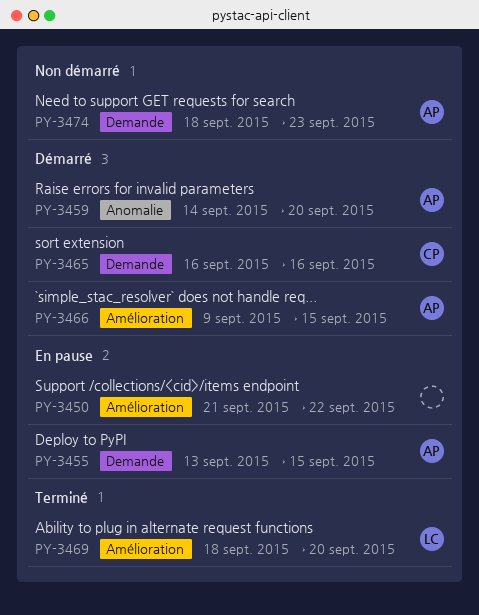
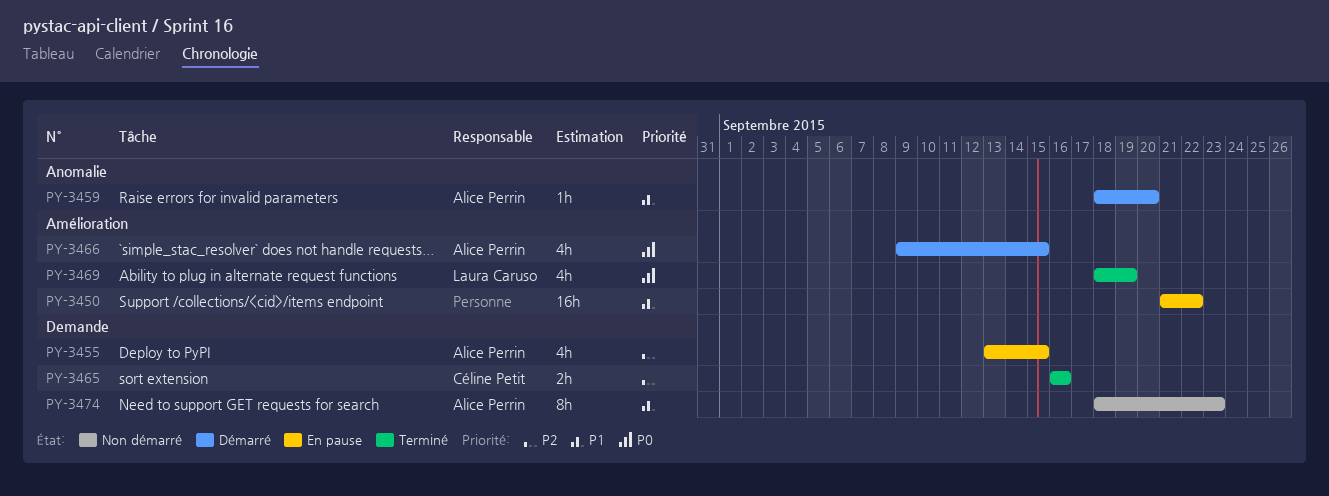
PY-3459, start: Sep 14 -> Sep 18
PY-3465, status: Démarré -> Terminé
PY-3469, due: Sep 20 -> Sep 19

